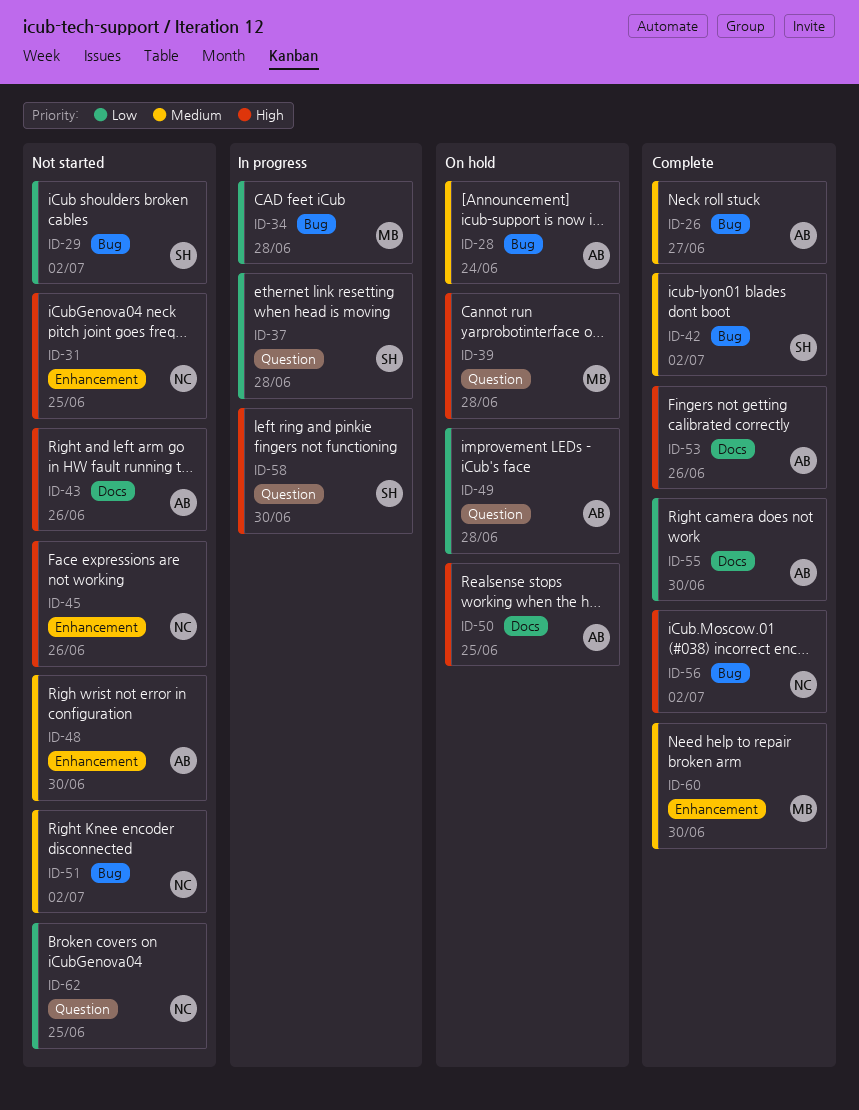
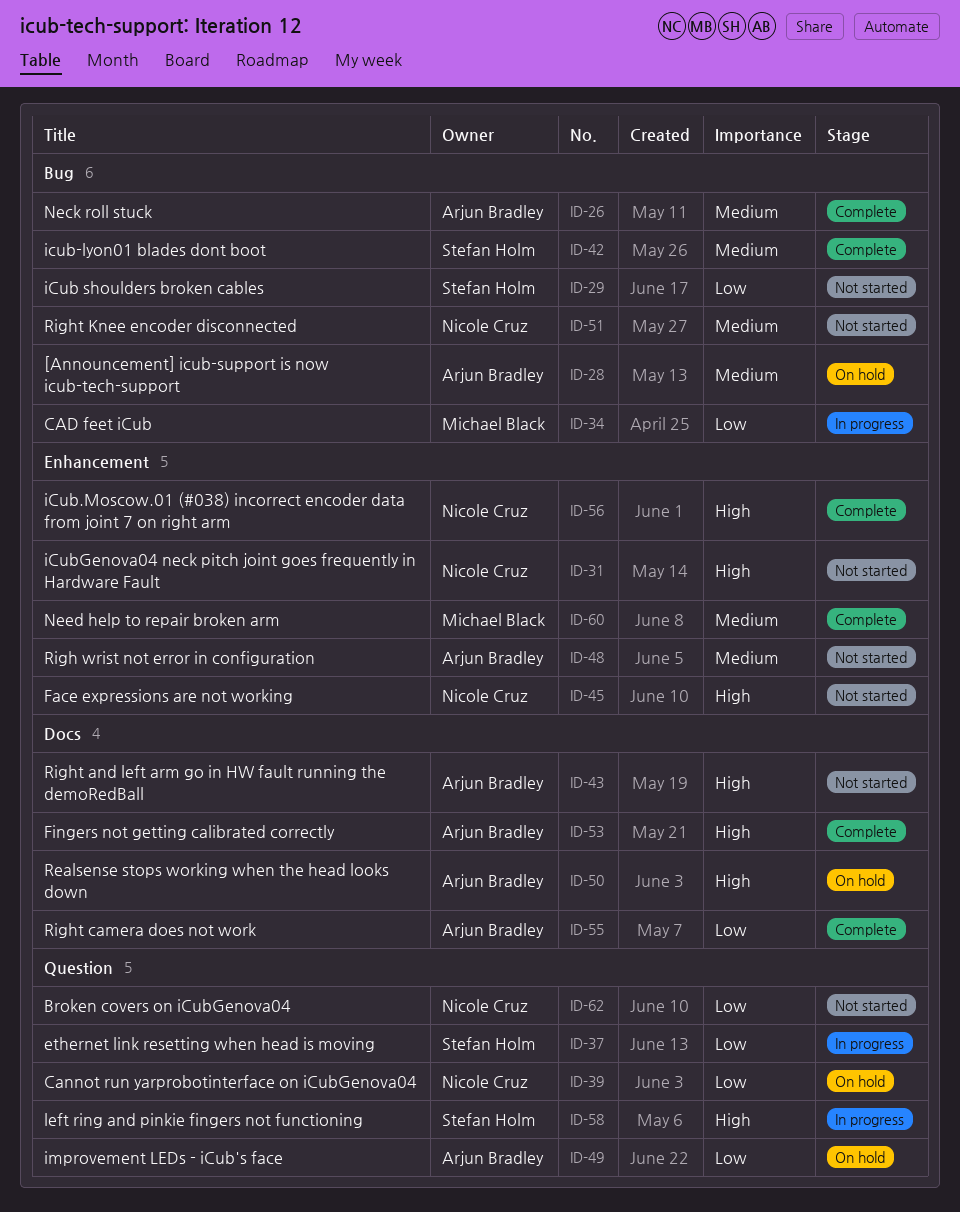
ID-39, owner: Michael Black -> Nicole Cruz
ID-39, priority: High -> Low
ID-56, label: Bug -> Enhancement

